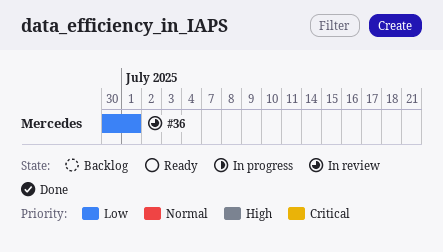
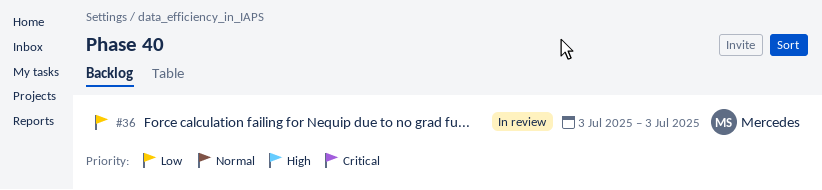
#36, start: Jun 30 -> Jul 3
#36, due: Jul 1 -> Jul 3

